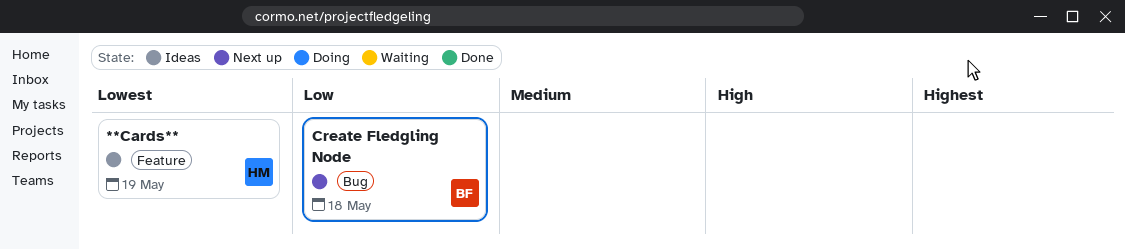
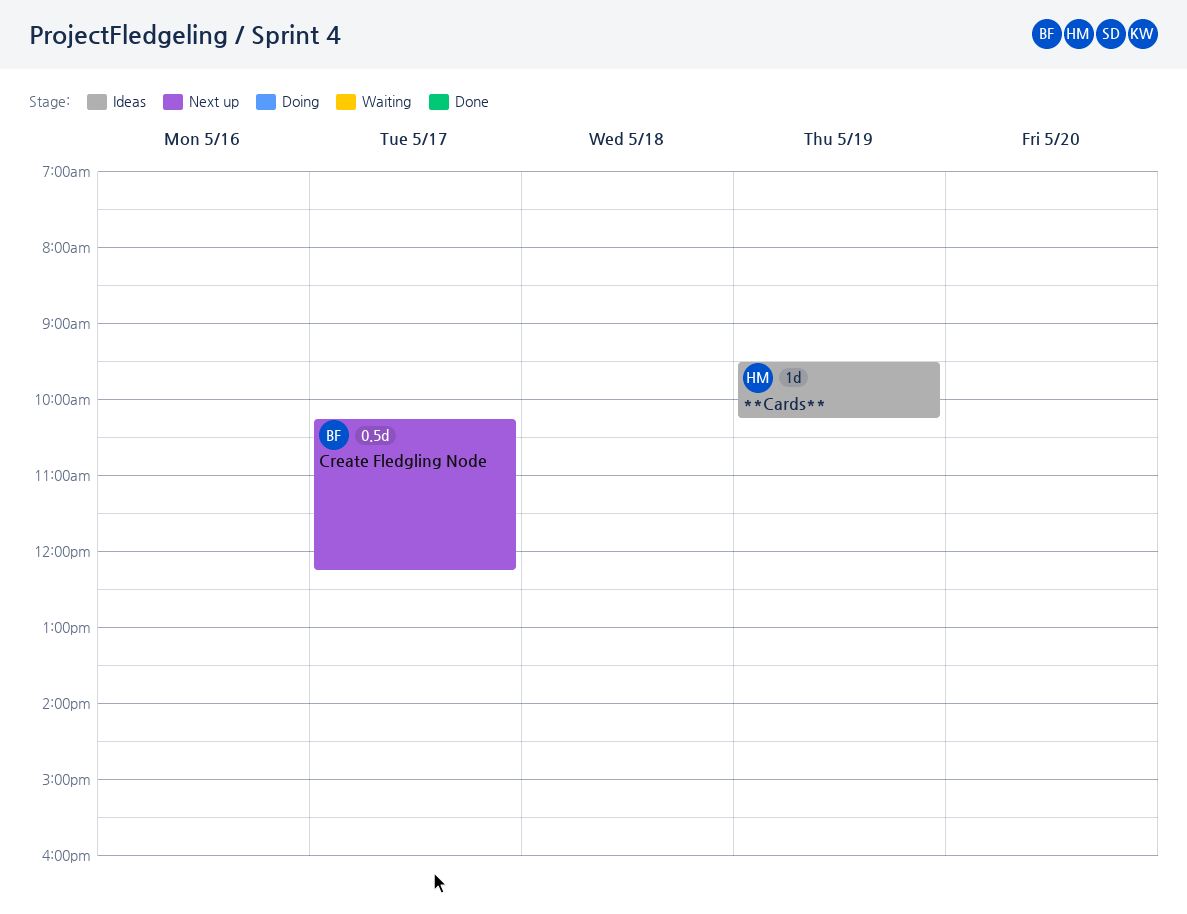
Create Fledgling Node, day: May 18 -> May 17

